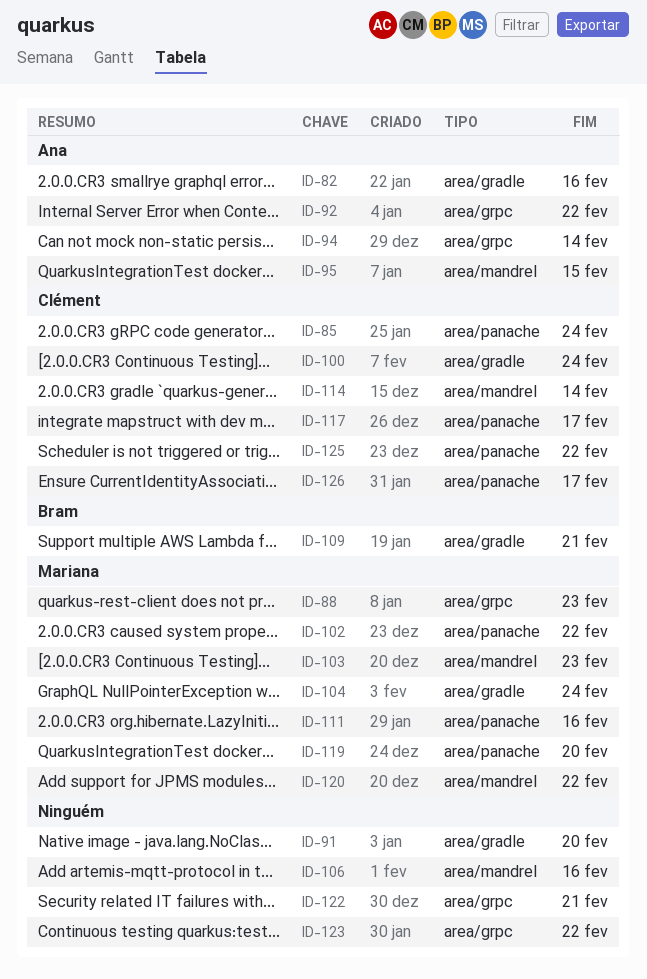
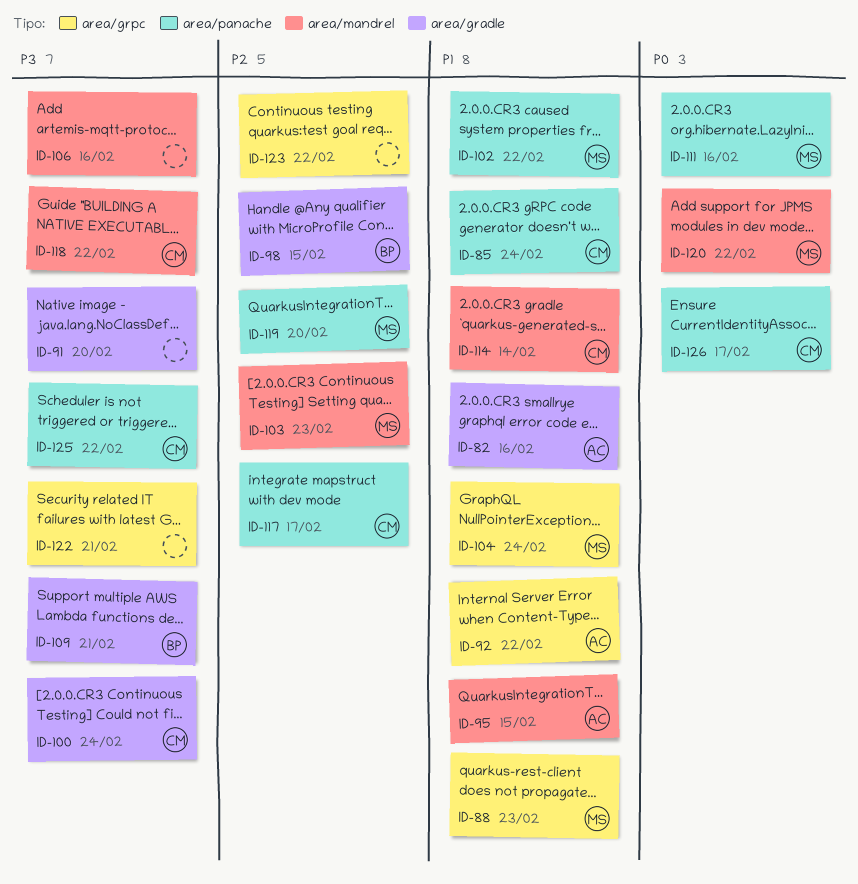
ID-94: present -> none
ID-98: none -> present
ID-104, label: area/gradle -> area/grpc
ID-118: none -> present

